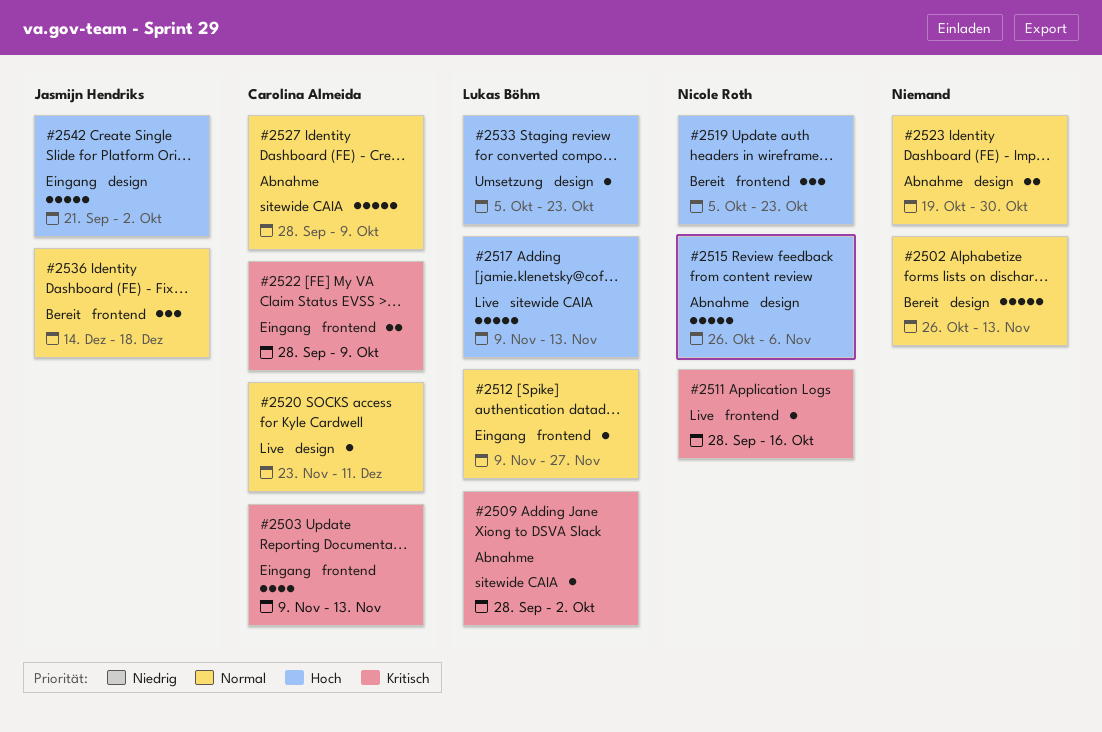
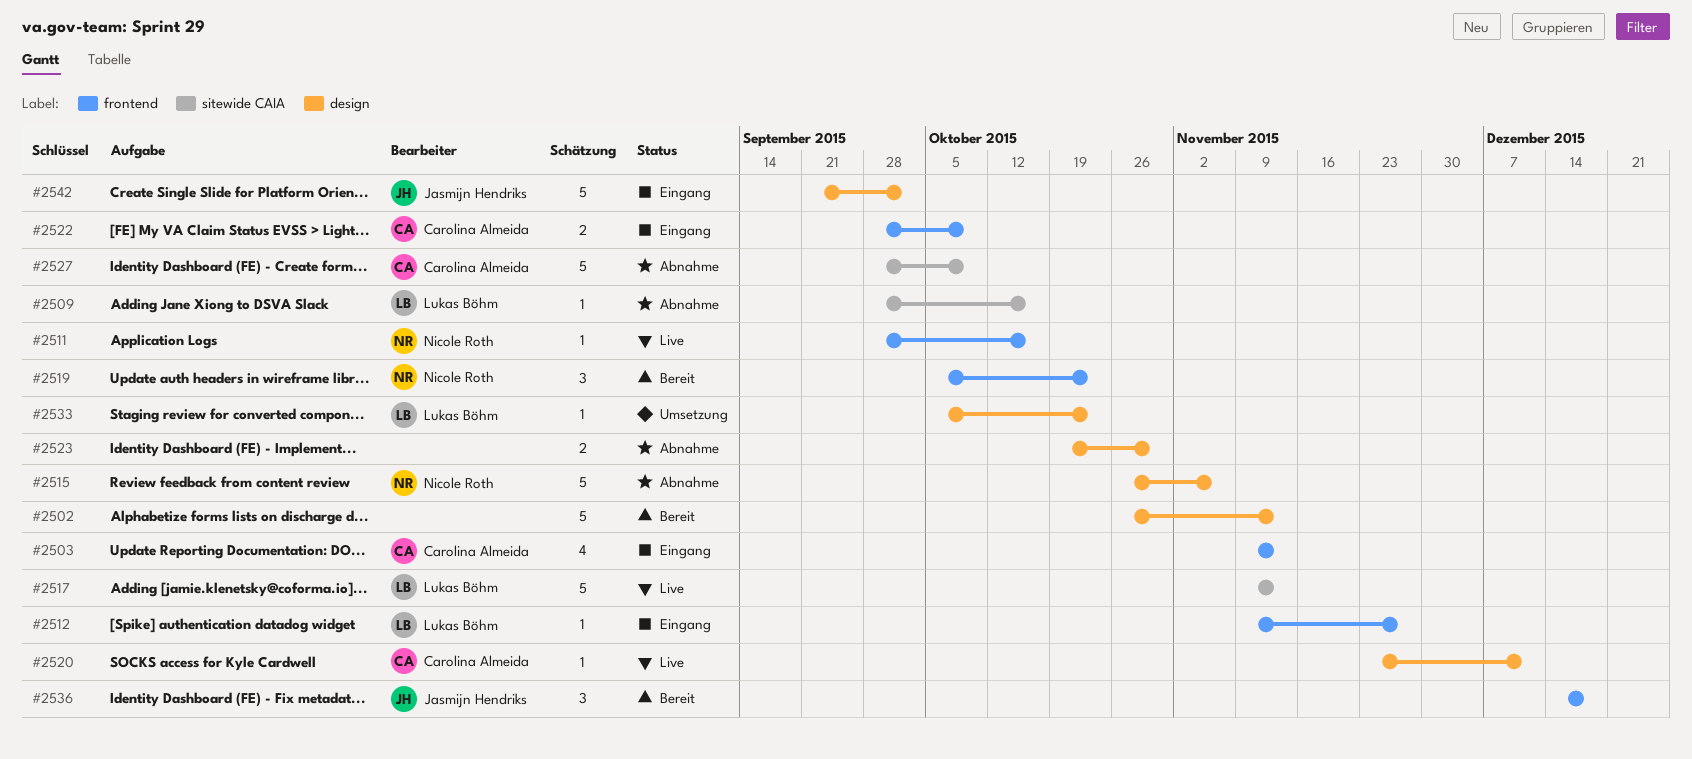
#2509, due: Oct 2 -> Oct 16

